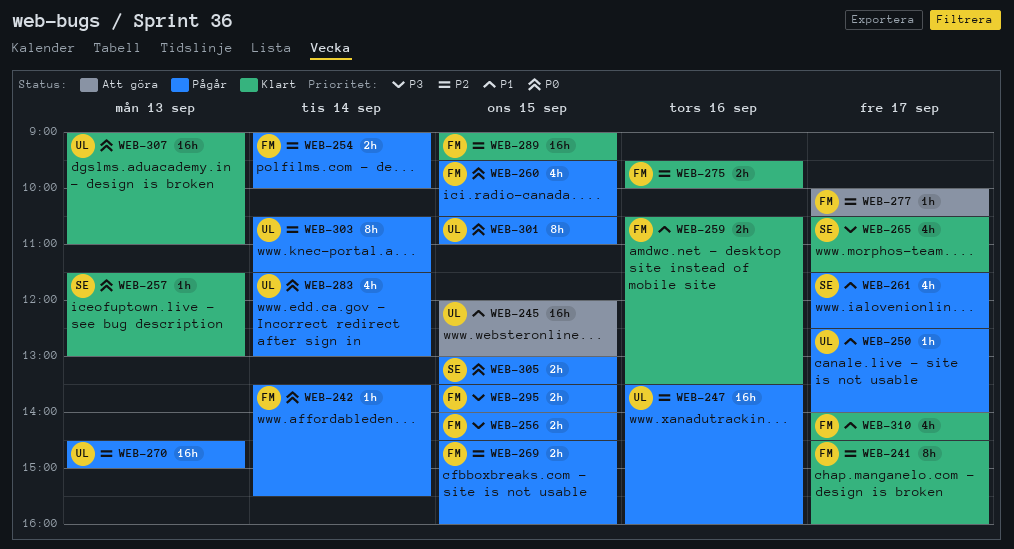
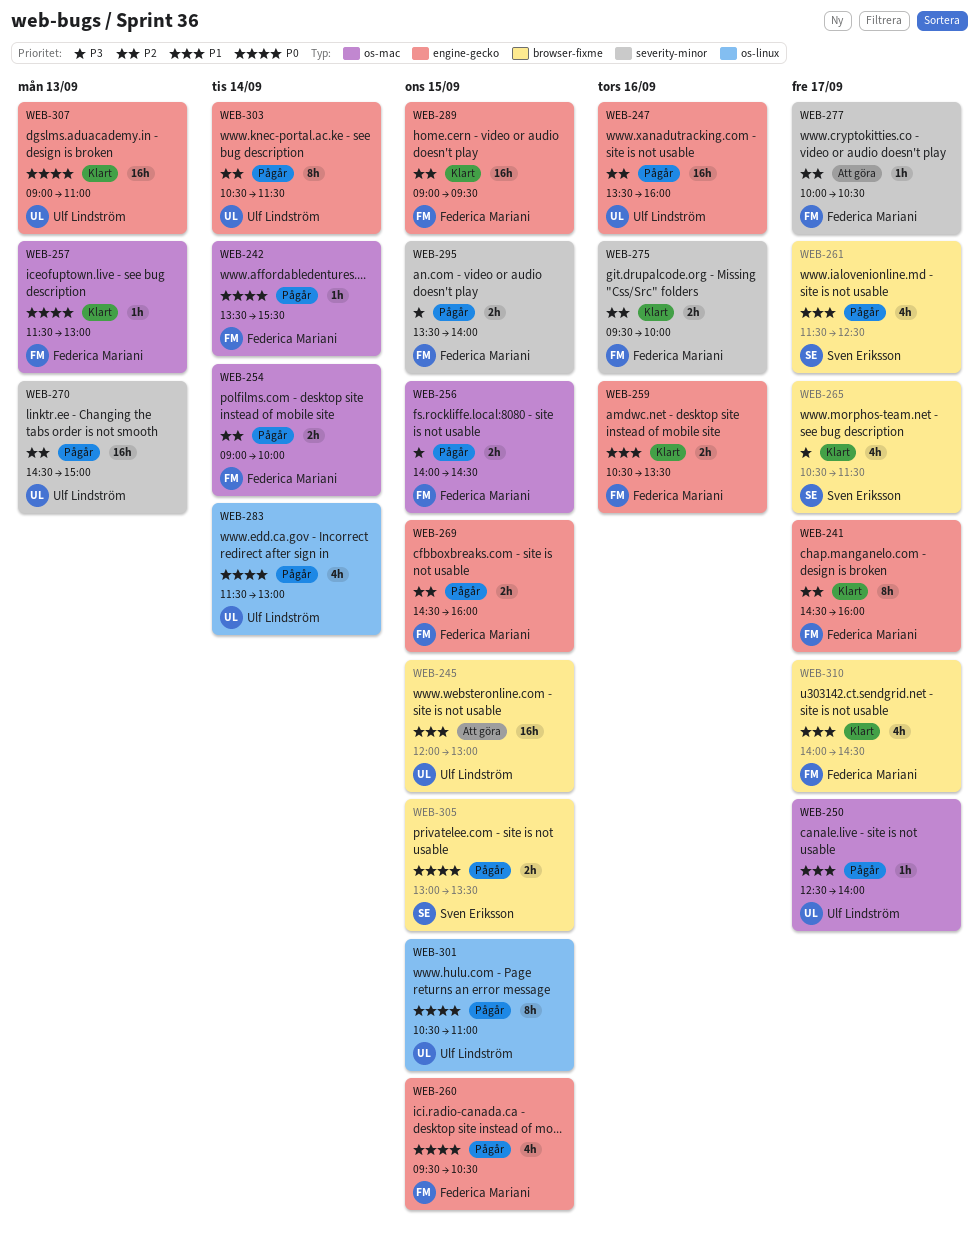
WEB-257, owner: Sven Eriksson -> Federica Mariani

